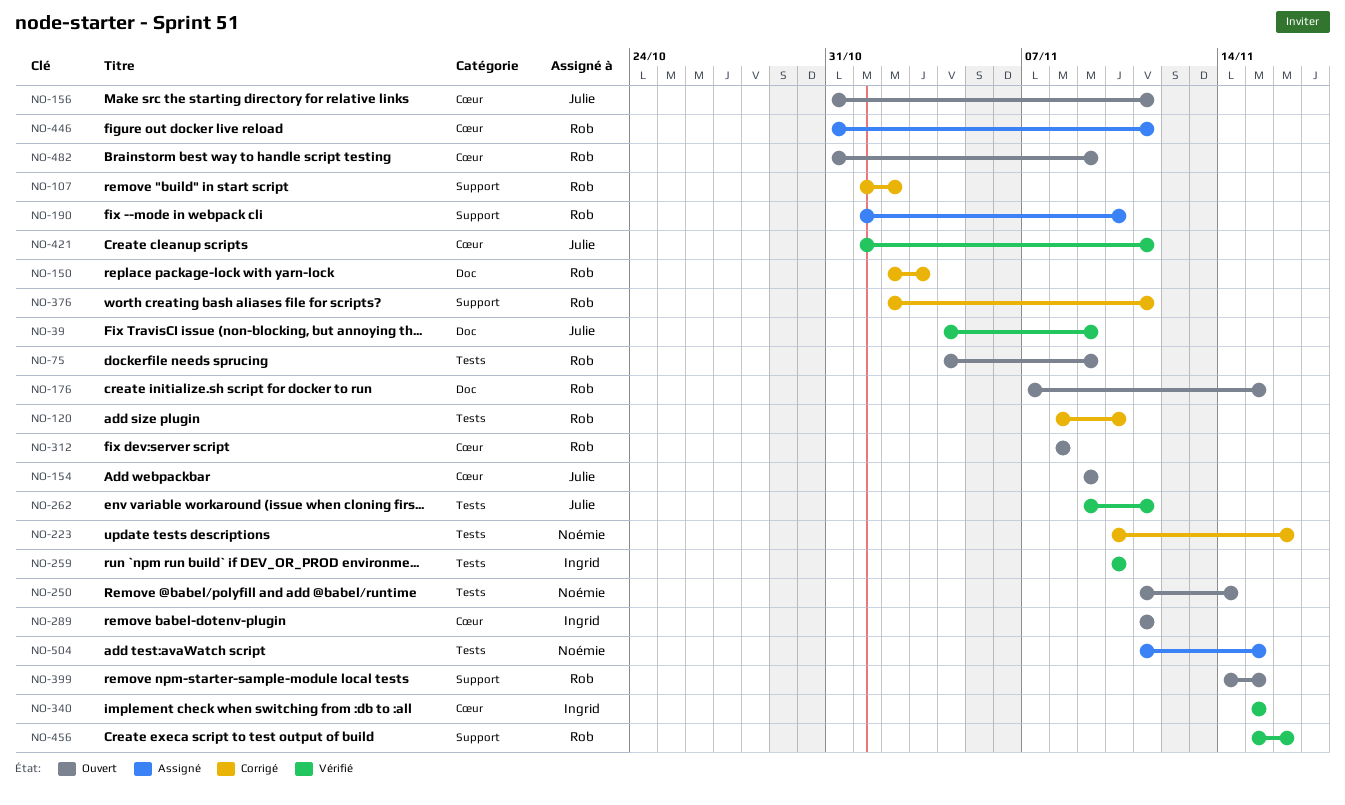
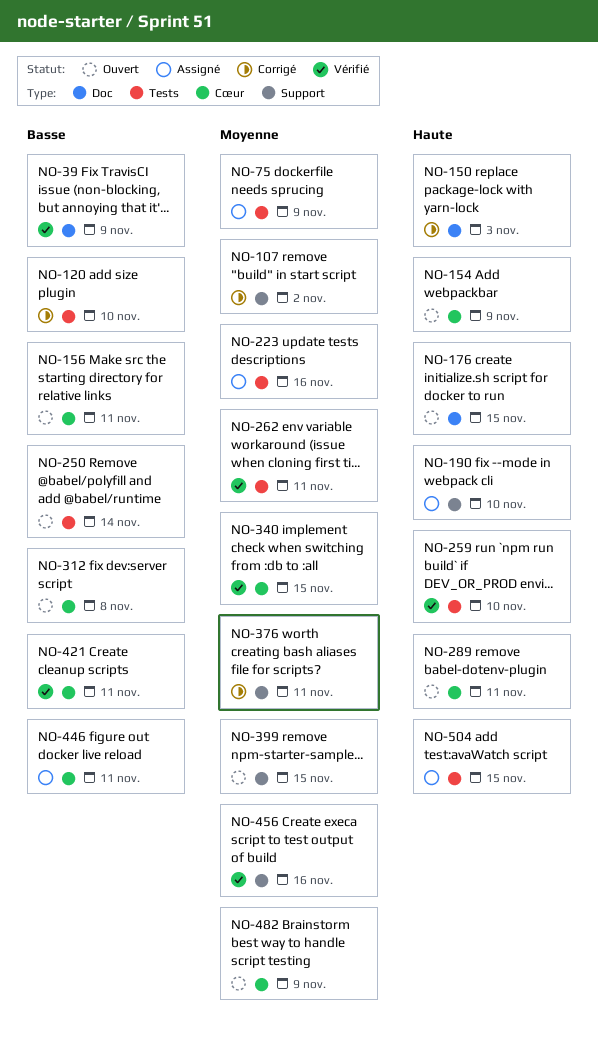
NO-75, status: Ouvert -> Assigné
NO-223, status: Corrigé -> Assigné

